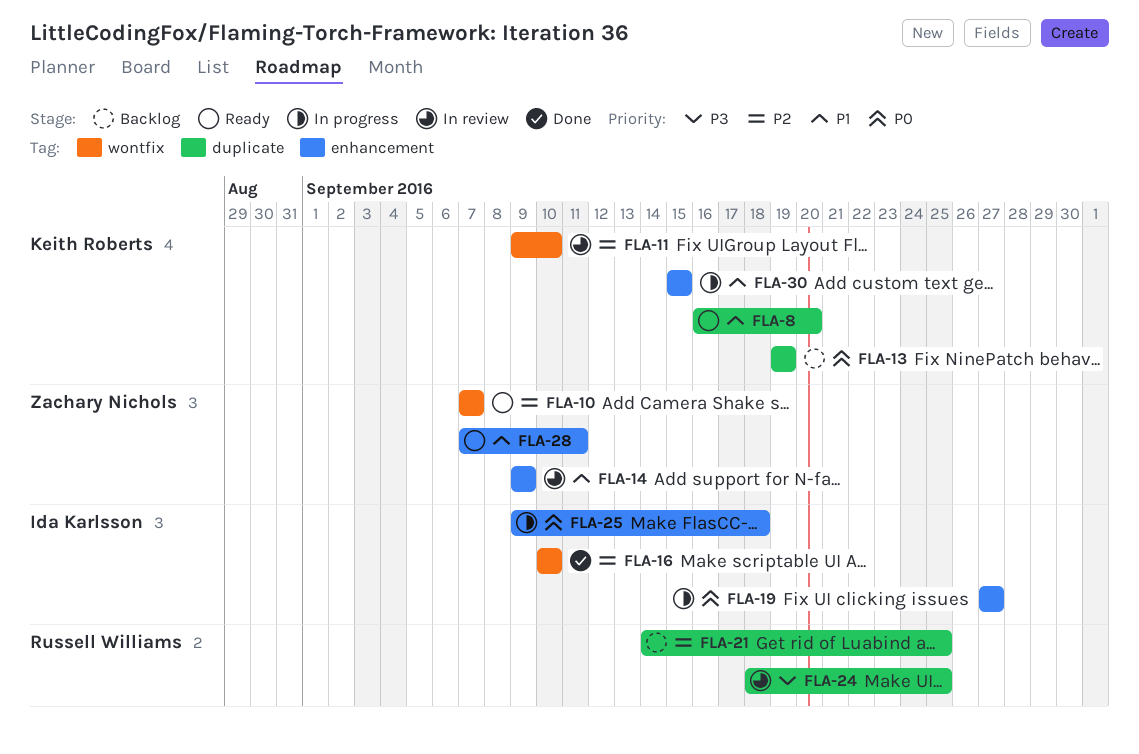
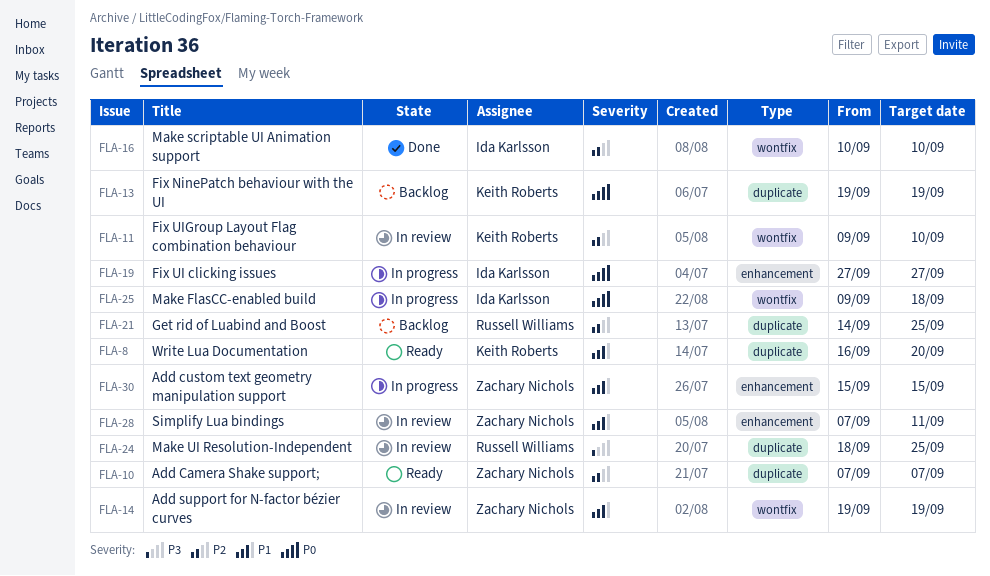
FLA-10, label: wontfix -> duplicate
FLA-14, label: enhancement -> wontfix
FLA-14, start: Sep 9 -> Sep 19
FLA-14, due: Sep 9 -> Sep 19
FLA-25, label: enhancement -> wontfix
FLA-28, status: Ready -> In review
FLA-30, owner: Keith Roberts -> Zachary Nichols

